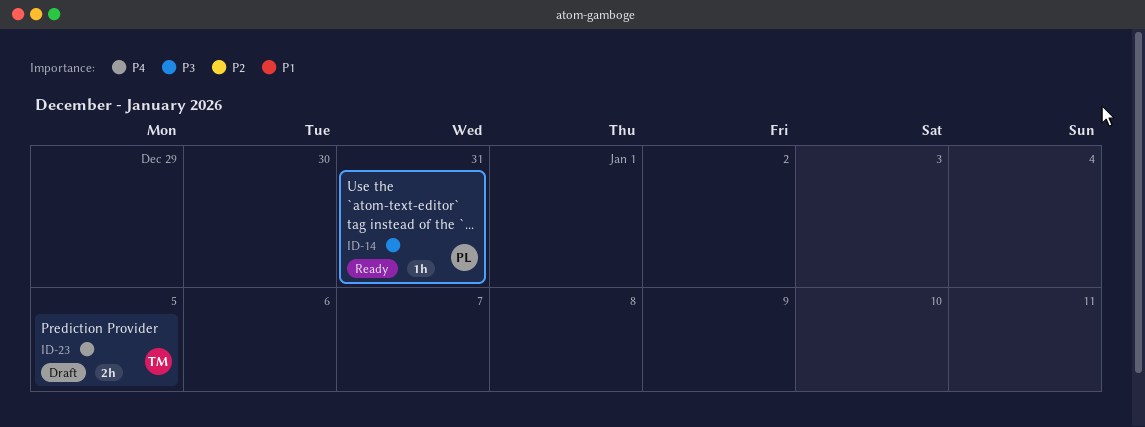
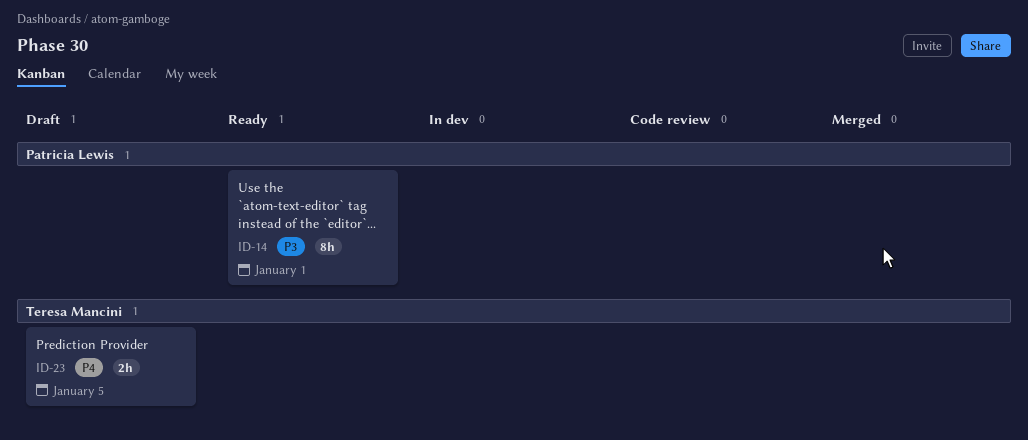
ID-14, estimate: 1h -> 8h
ID-14, due: Dec 31 -> Jan 1

